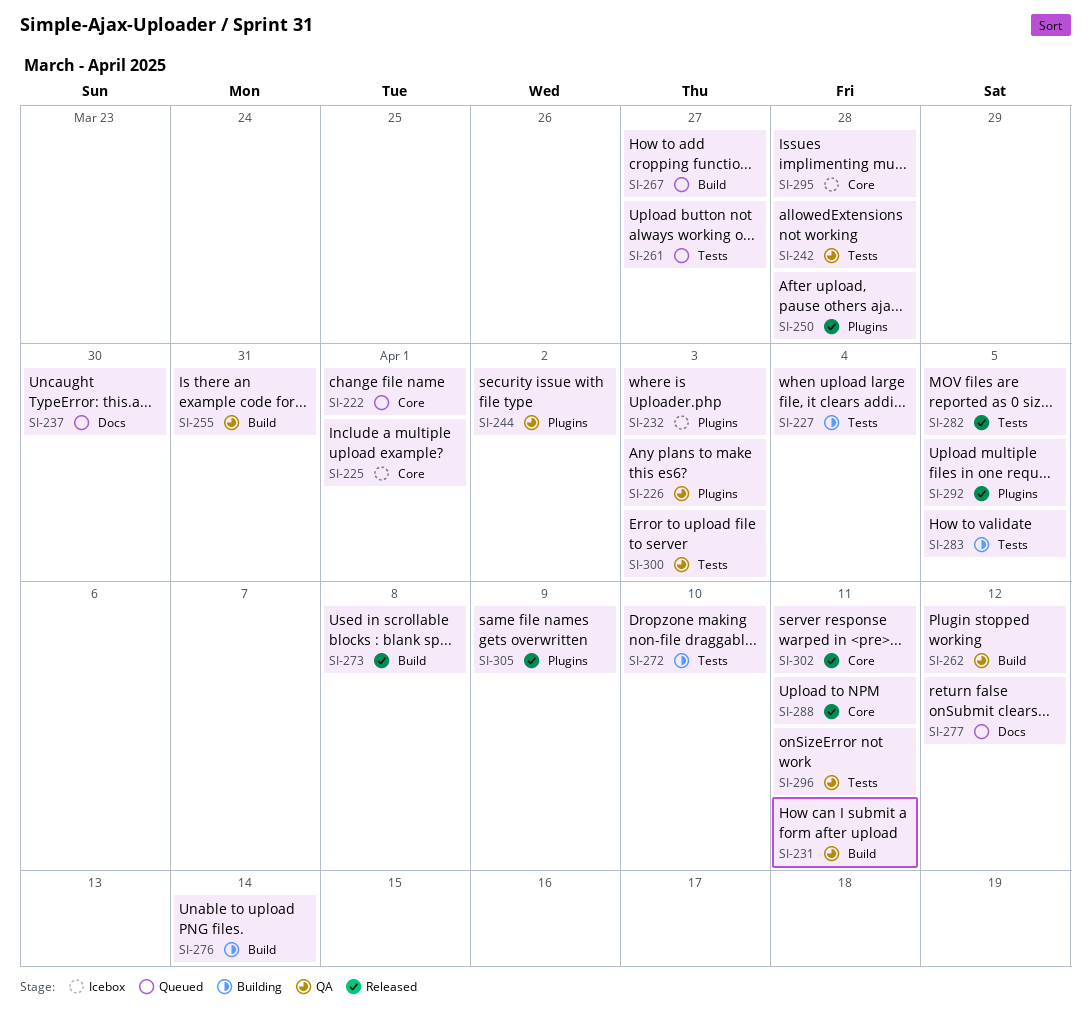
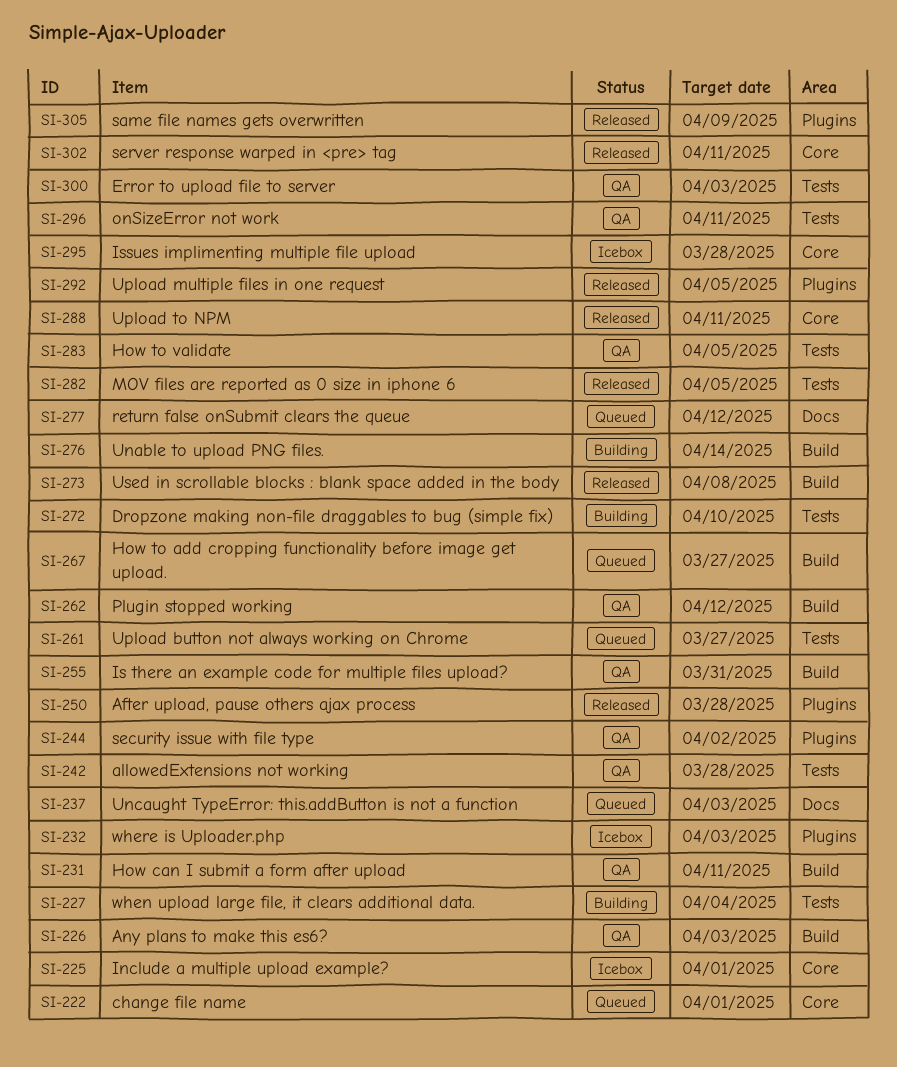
SI-226, label: Plugins -> Build
SI-237, due: Mar 30 -> Apr 3
SI-283, status: Building -> QA

